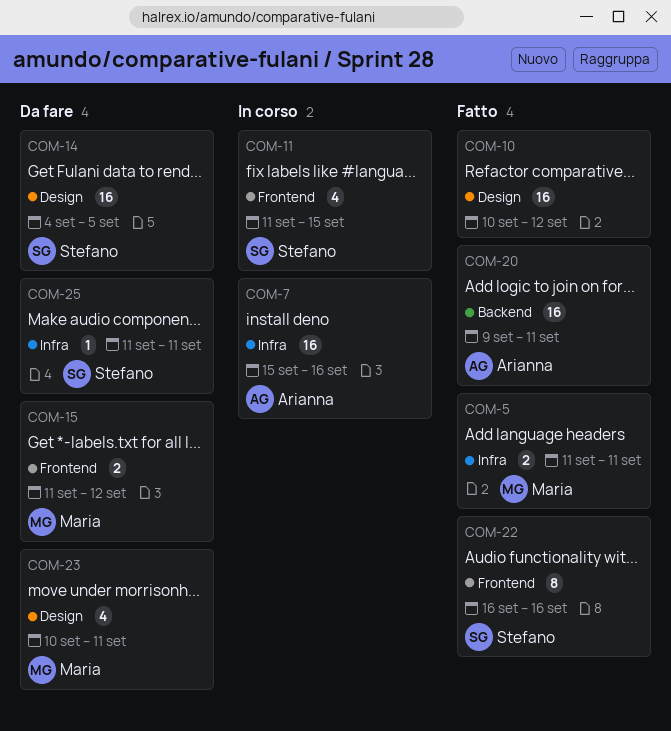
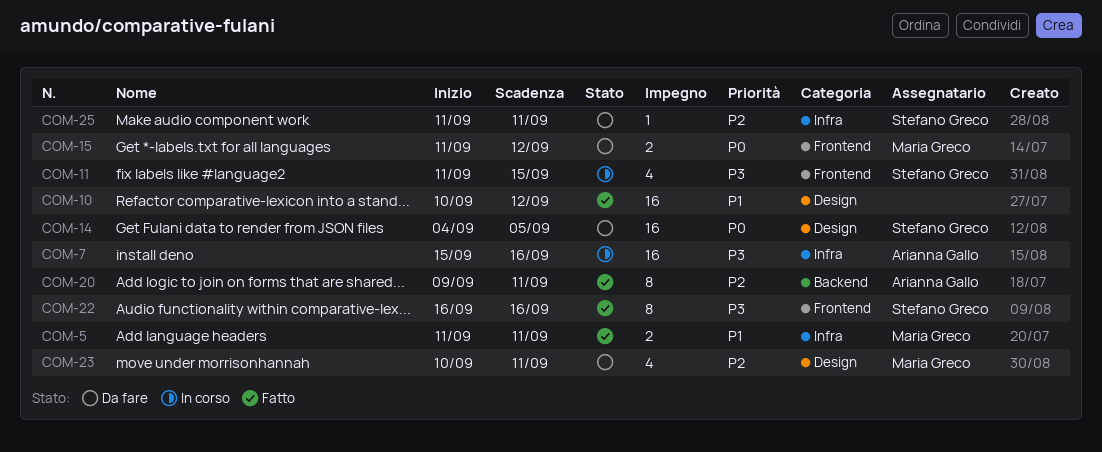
COM-20, estimate: 16 -> 8

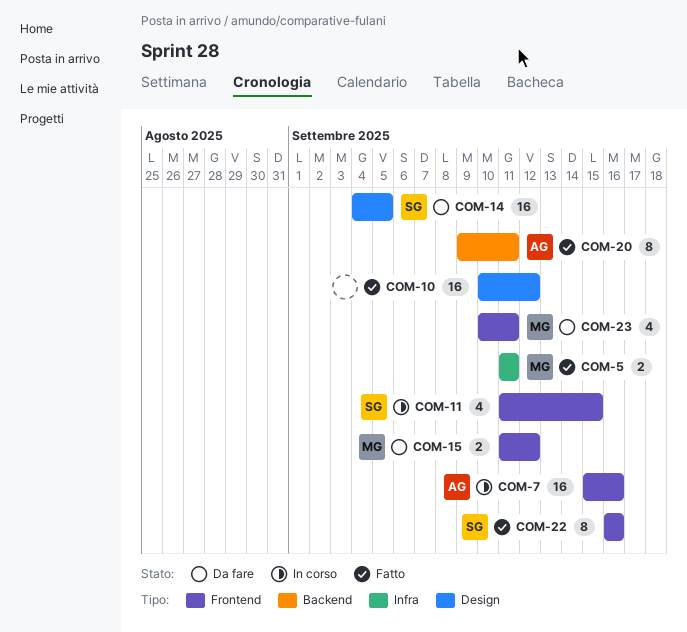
COM-7, label: Infra -> Frontend
COM-23, label: Design -> Frontend
COM-25: present -> none

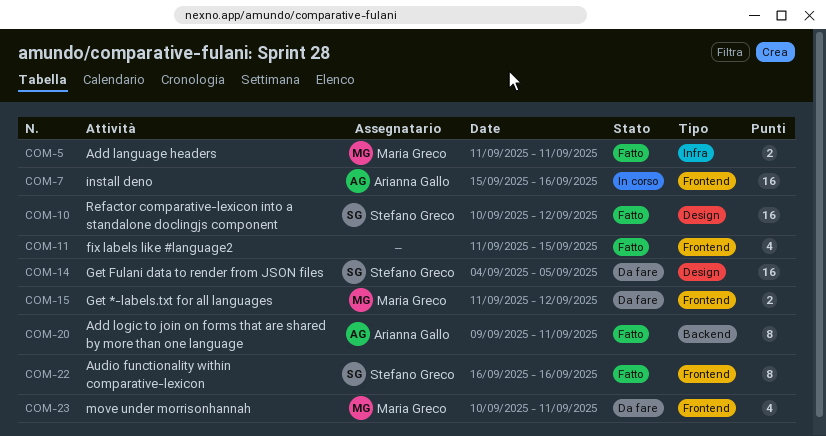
COM-10, owner: none -> Stefano Greco
COM-11, status: In corso -> Fatto
COM-11, owner: Stefano Greco -> none

